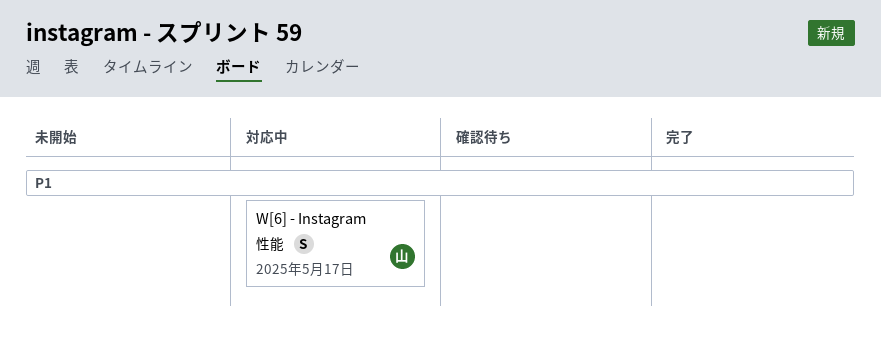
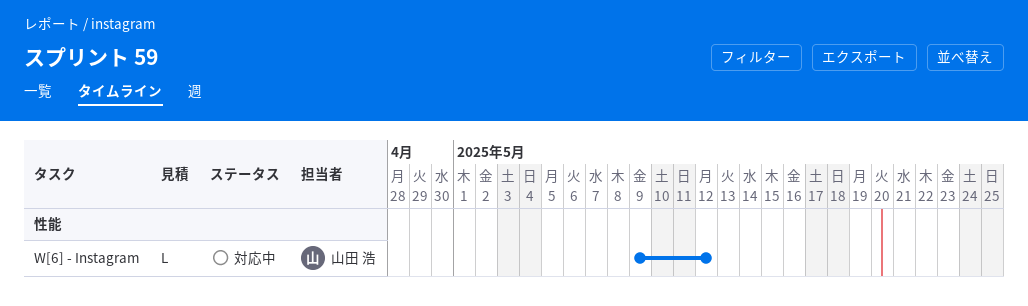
W[6] - Instagram, estimate: S -> L
W[6] - Instagram, due: May 17 -> May 12

